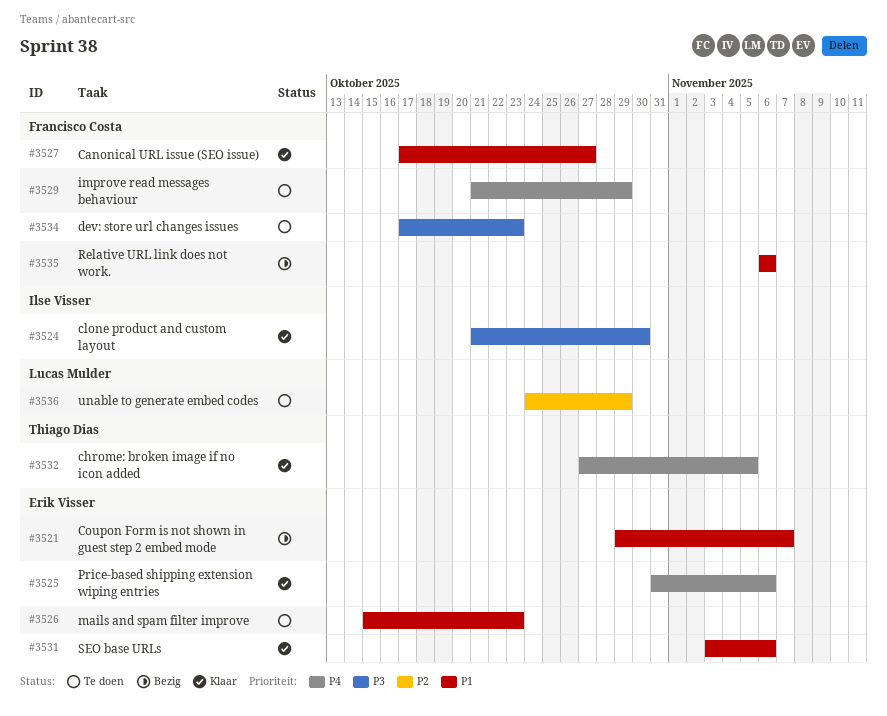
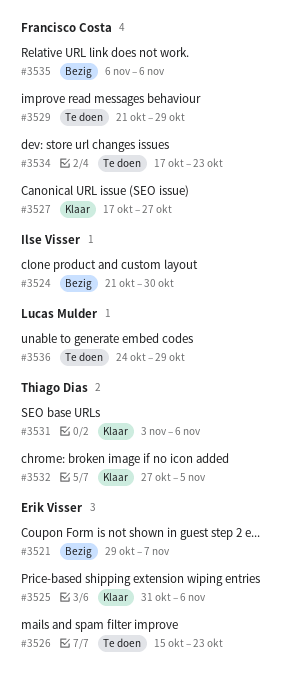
#3524, status: Klaar -> Bezig
#3531, owner: Erik Visser -> Thiago Dias

